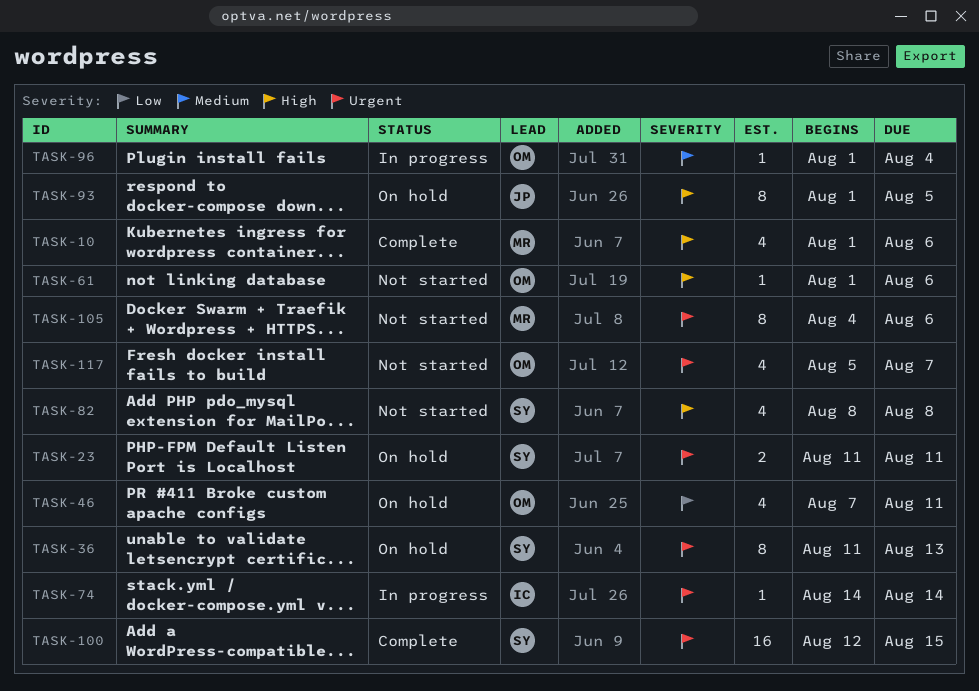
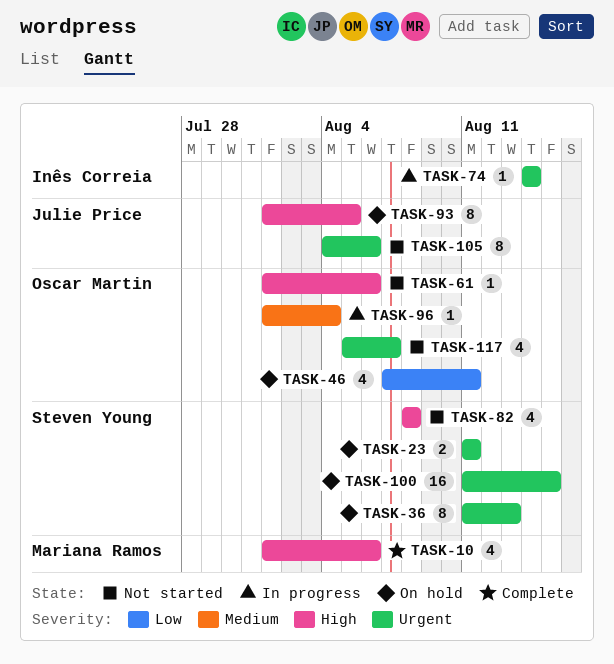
TASK-100, status: Complete -> On hold
TASK-100, start: Aug 12 -> Aug 11
TASK-105, owner: Mariana Ramos -> Julie Price

